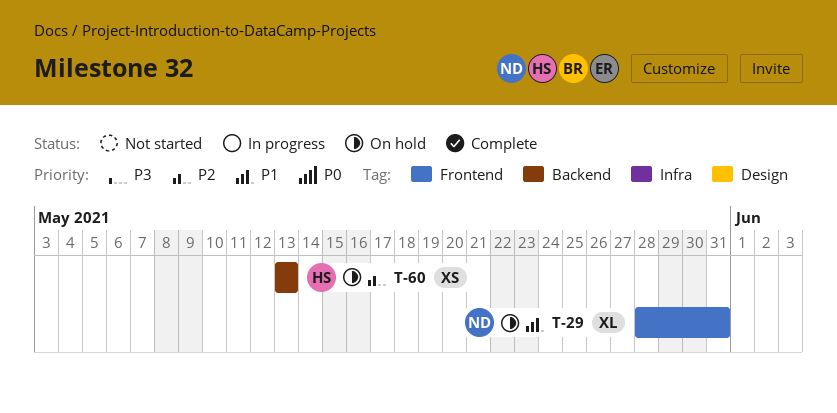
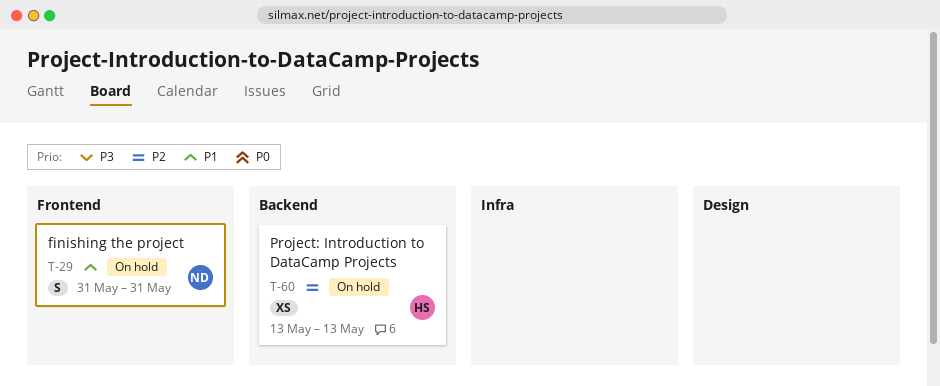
T-29, estimate: XL -> S
T-29, start: May 28 -> May 31

